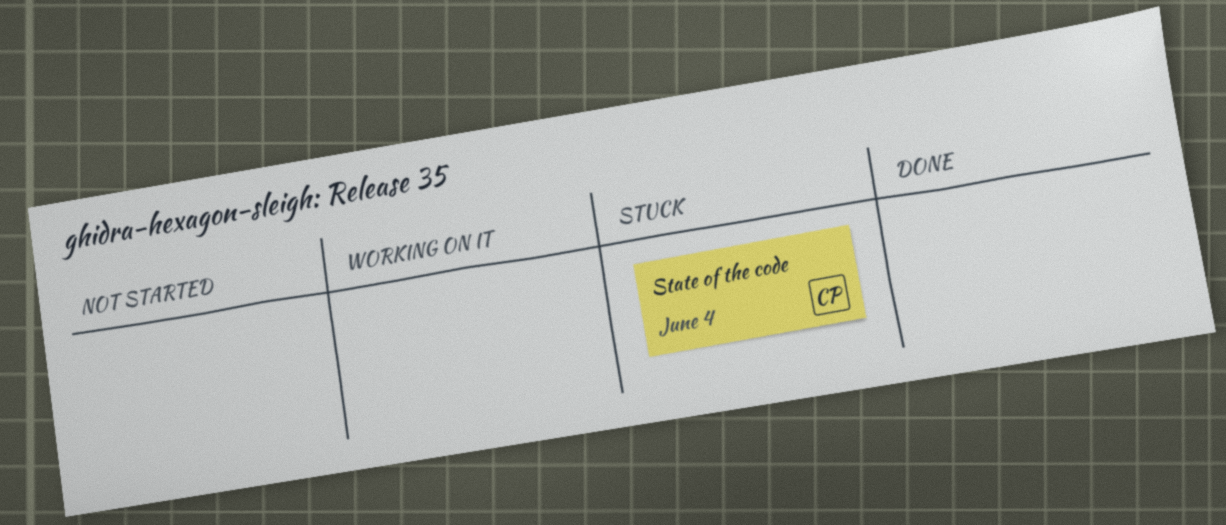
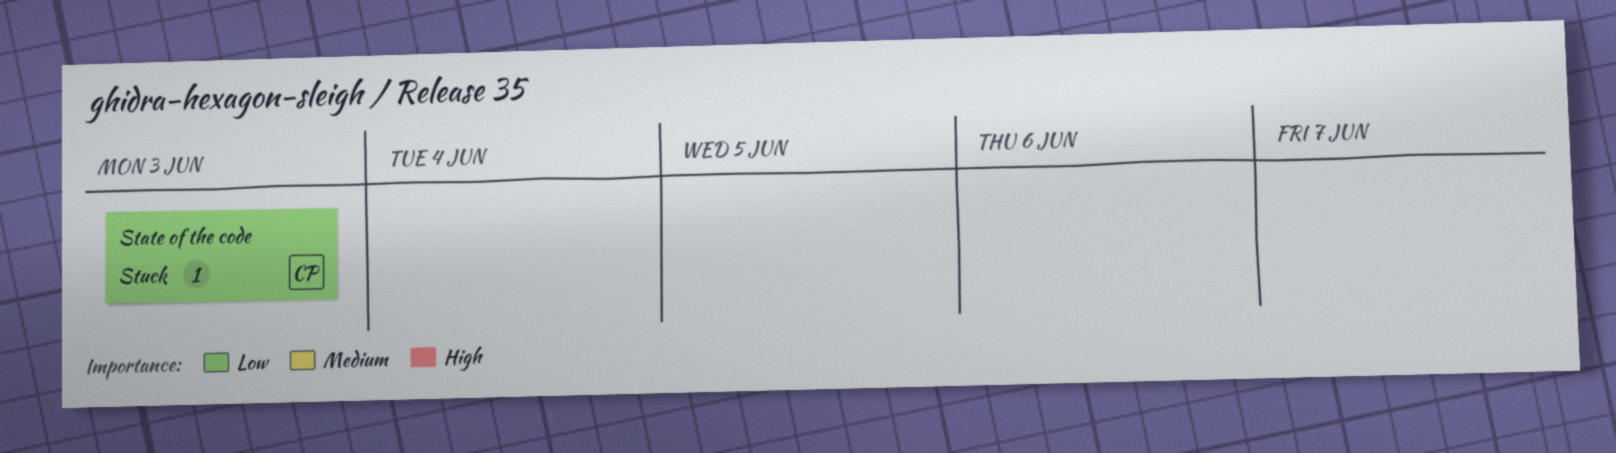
State of the code, due: Jun 4 -> Jun 3

